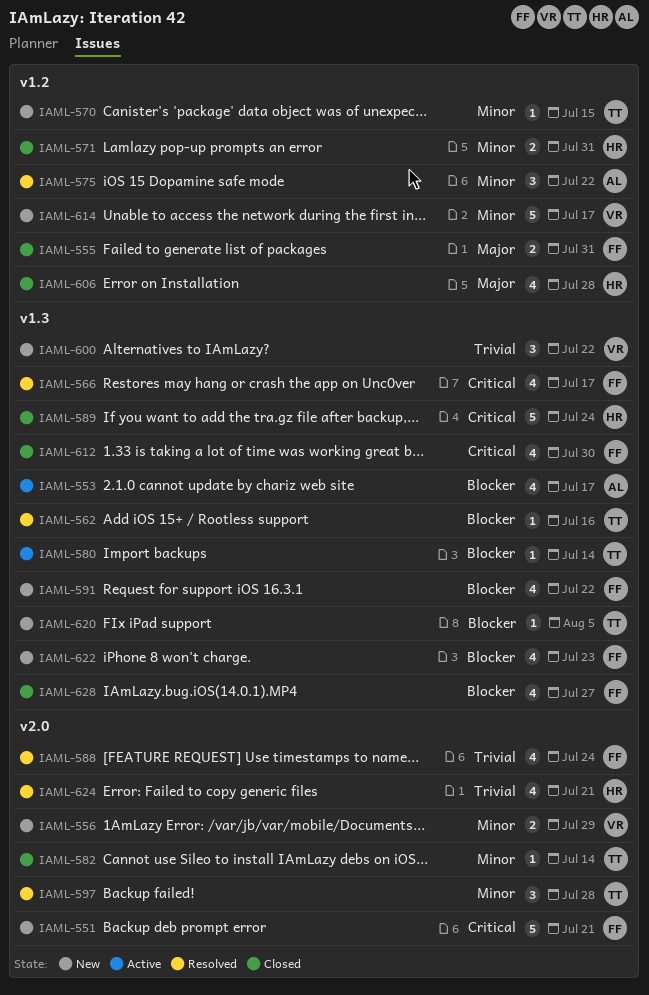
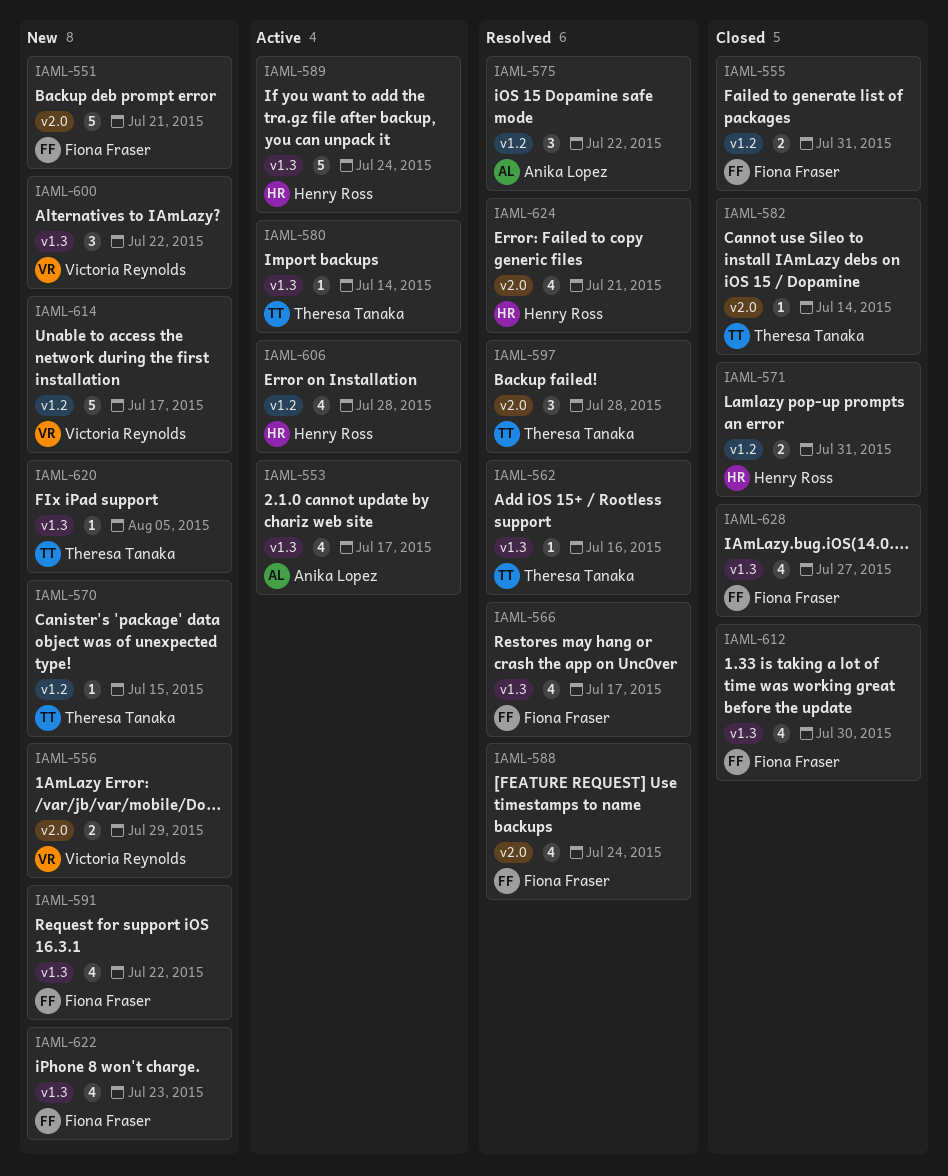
IAML-589, status: Closed -> Active
IAML-606, status: Closed -> Active

